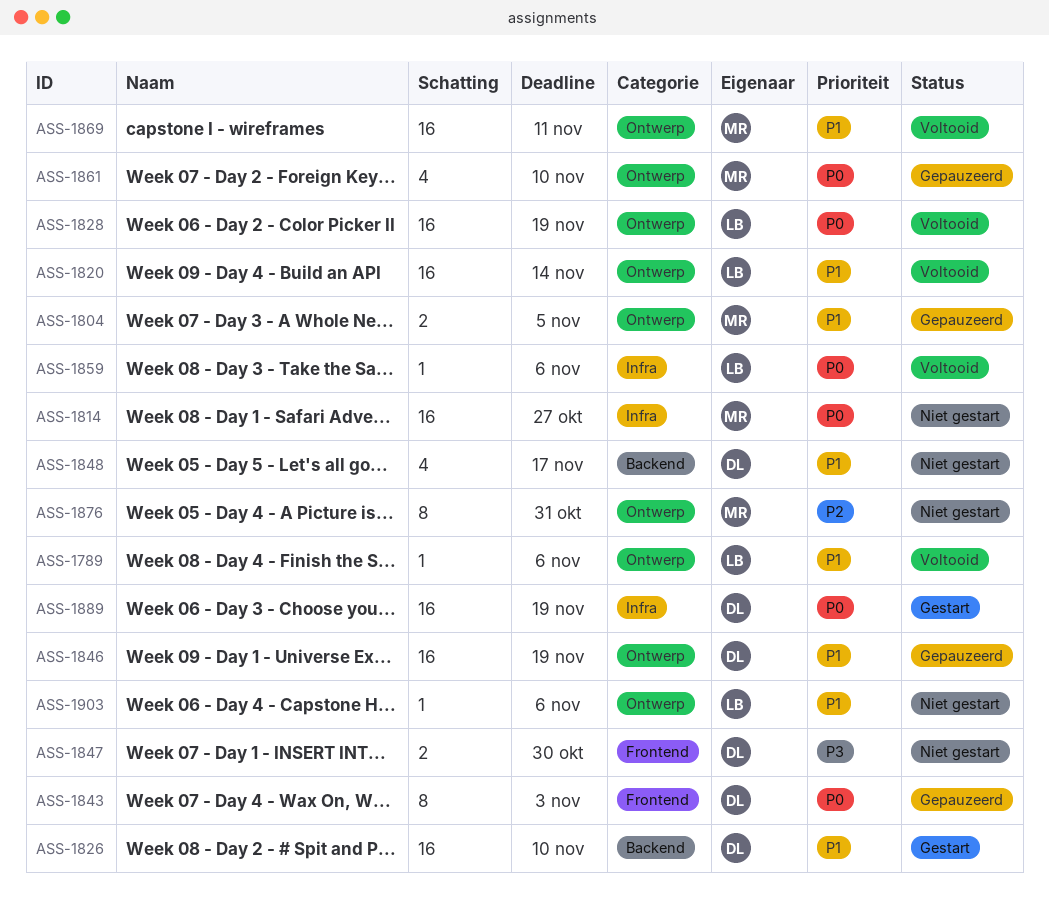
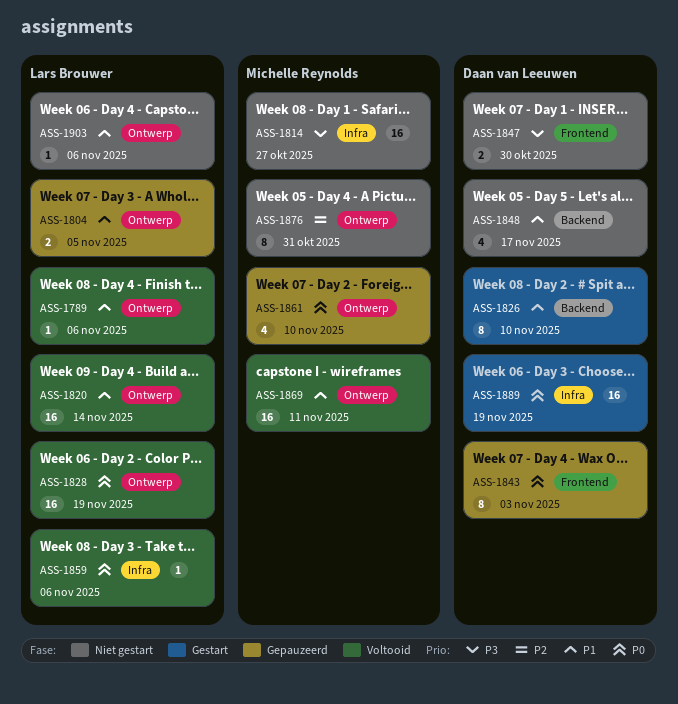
ASS-1804, owner: Michelle Reynolds -> Lars Brouwer
ASS-1814, priority: P0 -> P3
ASS-1826, estimate: 16 -> 8
ASS-1846: present -> none

